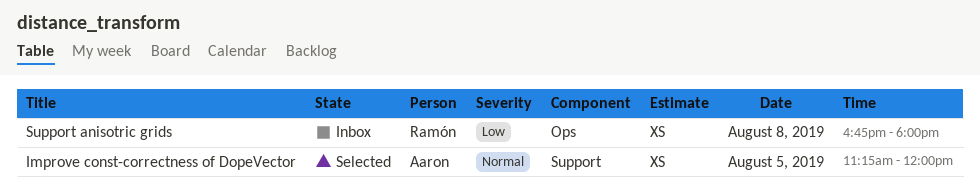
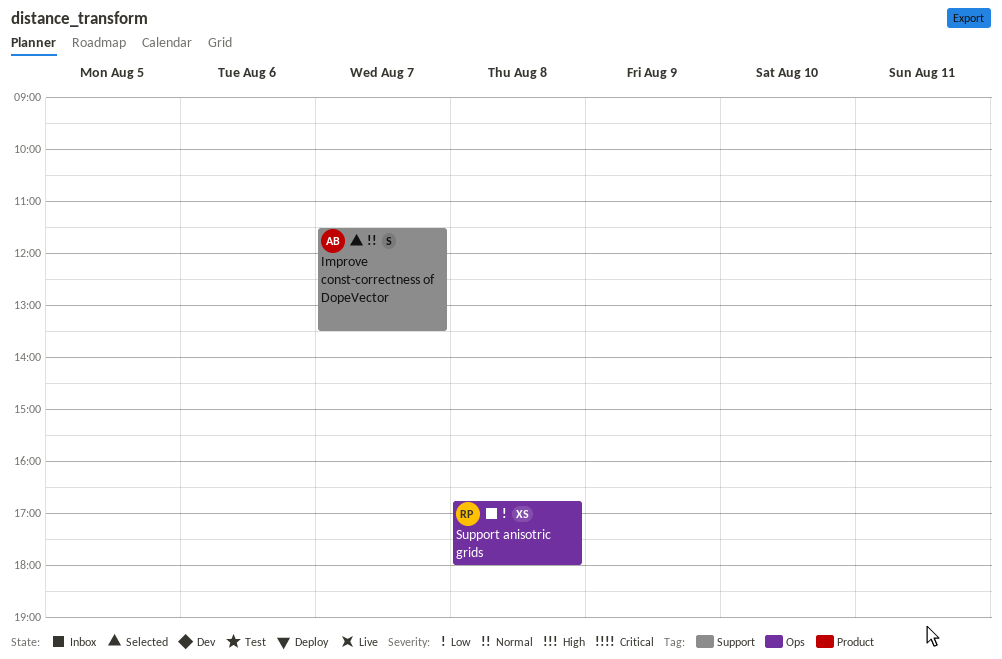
Improve const-correctness of DopeVector, estimate: XS -> S
Improve const-correctness of DopeVector, day: Aug 5 -> Aug 7
Improve const-correctness of DopeVector, begins: 11:15 -> 11:30
Improve const-correctness of DopeVector, ends: 12:00 -> 13:30

